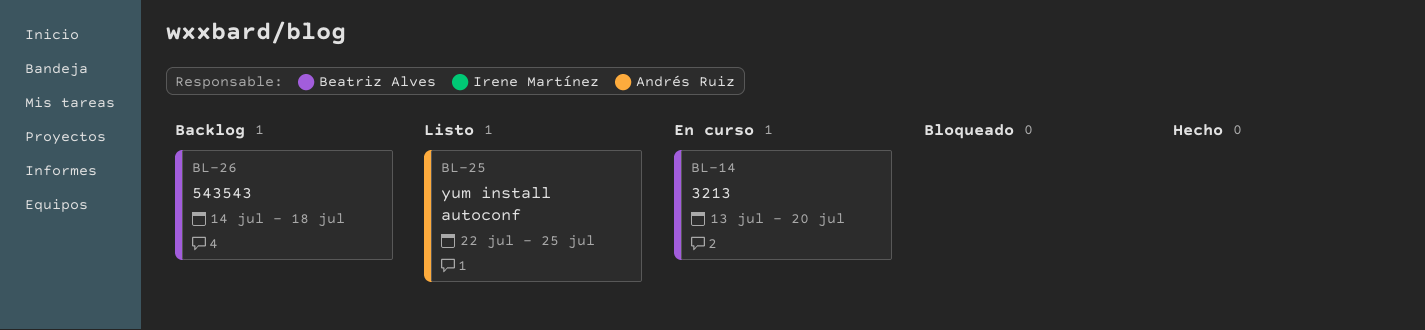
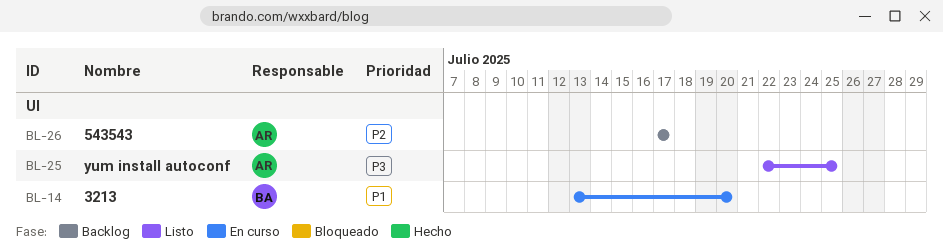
BL-26, owner: Beatriz Alves -> Andrés Ruiz
BL-26, start: Jul 14 -> Jul 17
BL-26, due: Jul 18 -> Jul 17

